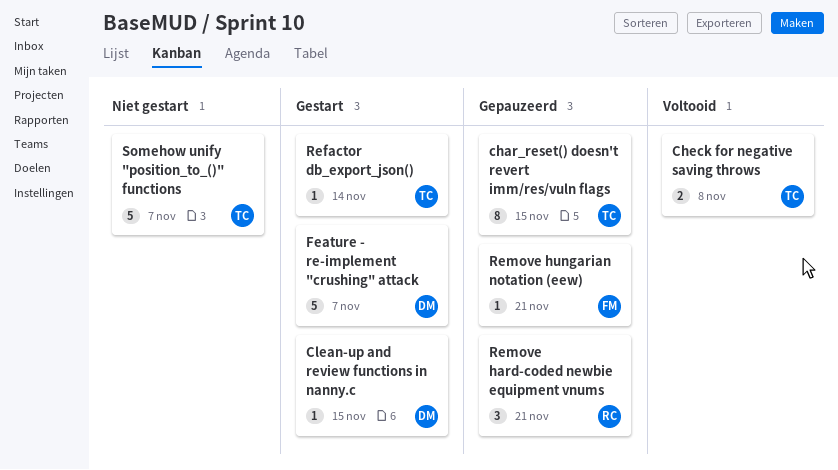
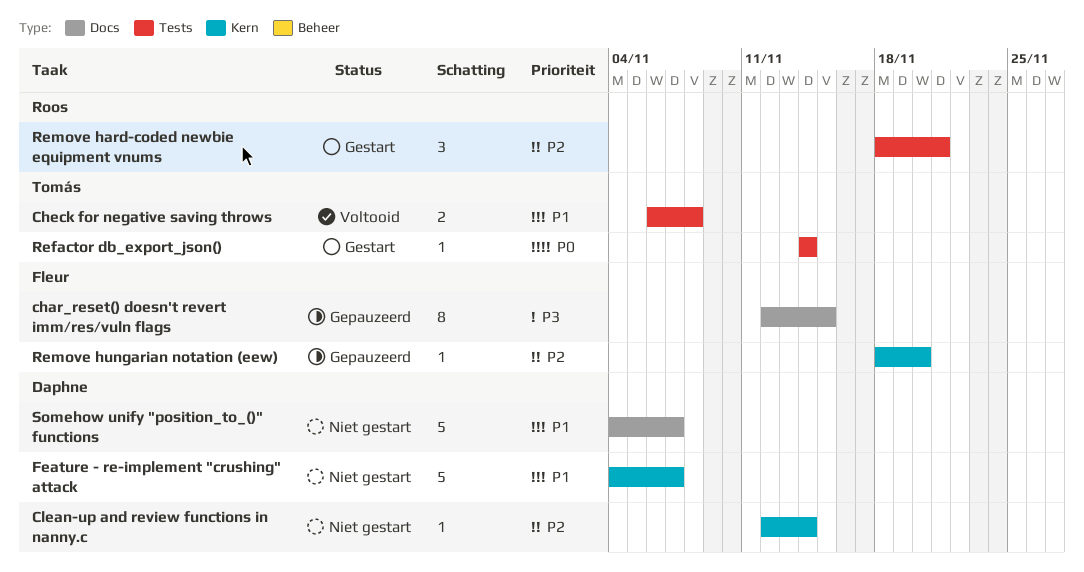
char_reset() doesn't revert imm/res/vuln flags, owner: Tomás -> Fleur
Clean-up and review functions in nanny.c, status: Gestart -> Niet gestart
Clean-up and review functions in nanny.c, due: Nov 15 -> Nov 14
Feature - re-implement "crushing" attack, status: Gestart -> Niet gestart
Remove hard-coded newbie equipment vnums, status: Gepauzeerd -> Gestart
Remove hungarian notation (eew), due: Nov 21 -> Nov 20
Somehow unify "position_to_()" functions, owner: Tomás -> Daphne

